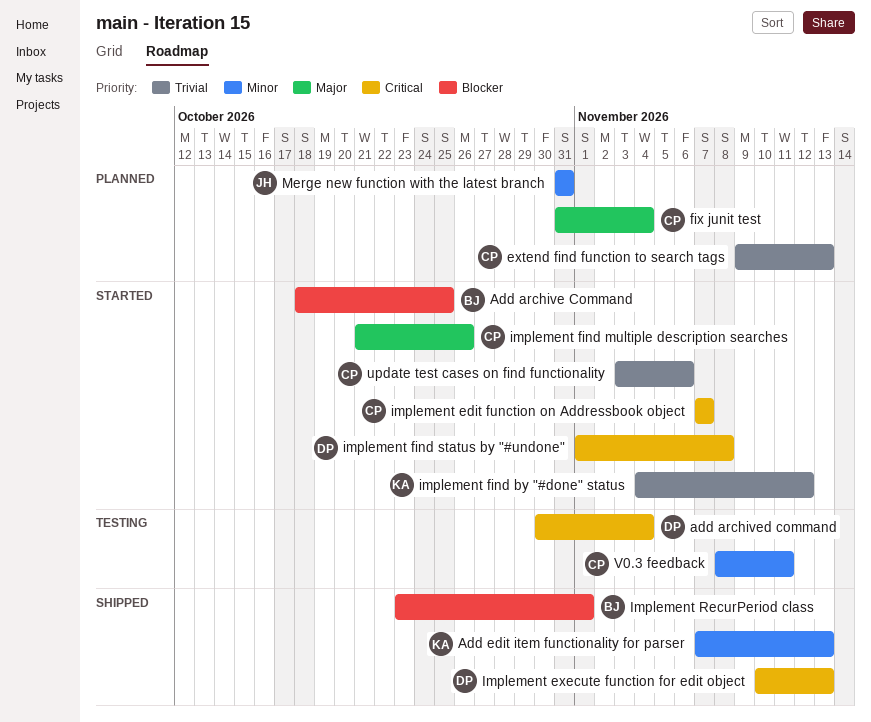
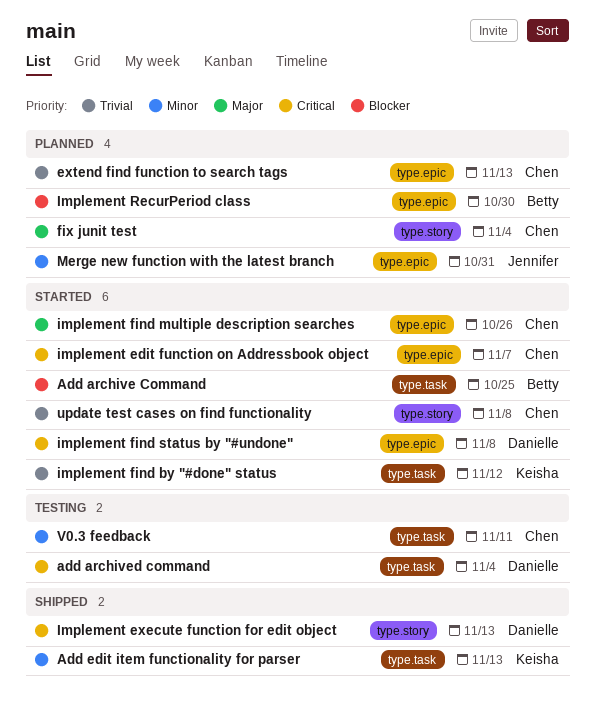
Implement RecurPeriod class, status: Shipped -> Planned
Implement RecurPeriod class, due: Nov 1 -> Oct 30
update test cases on find functionality, due: Nov 6 -> Nov 8

